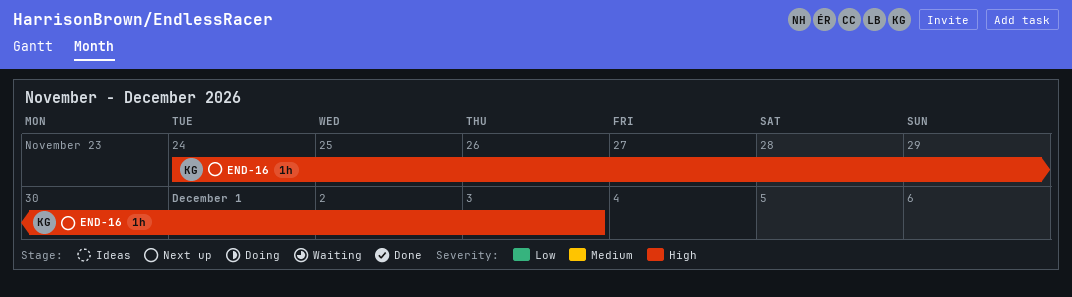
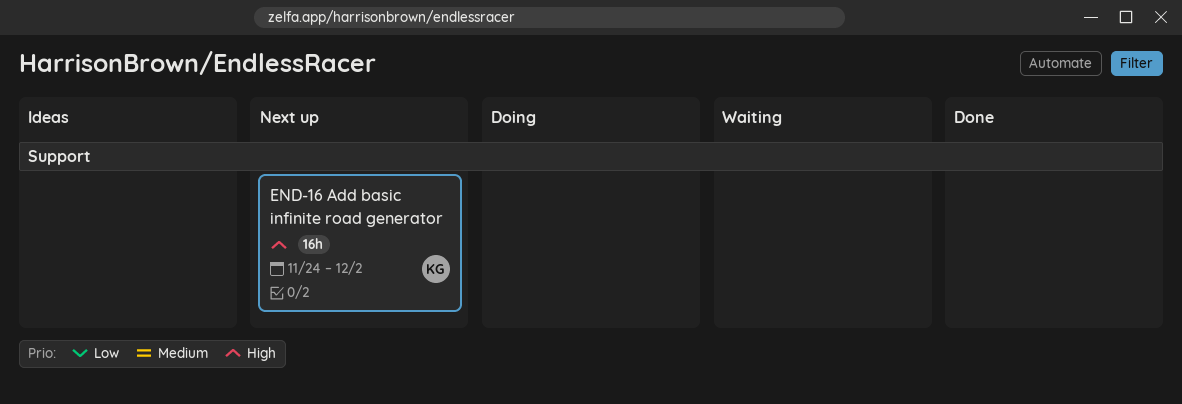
END-16, estimate: 1h -> 16h
END-16, due: Dec 3 -> Dec 2

